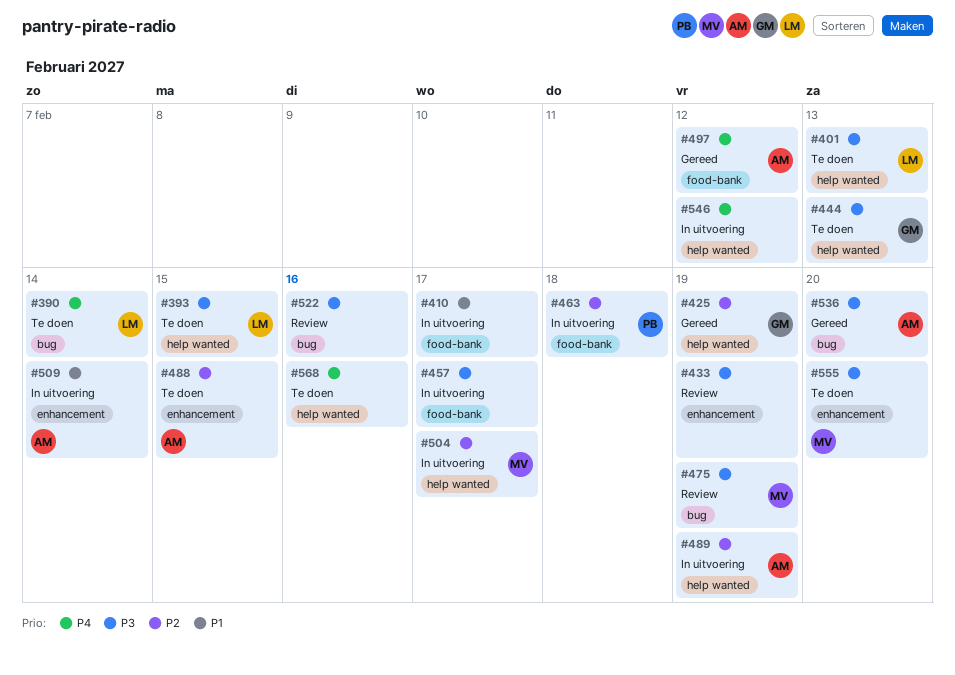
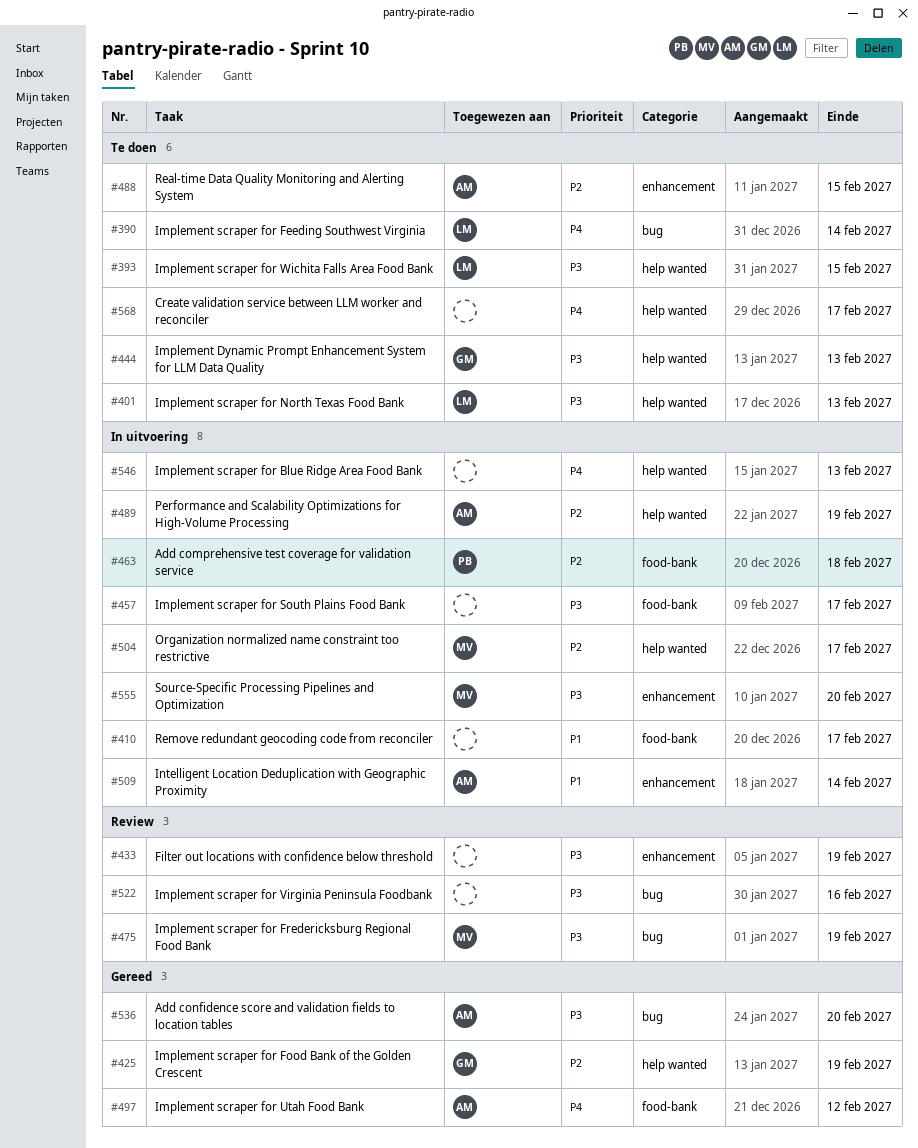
#546, due: Feb 12 -> Feb 13
#555, status: Te doen -> In uitvoering
#568, due: Feb 16 -> Feb 17

